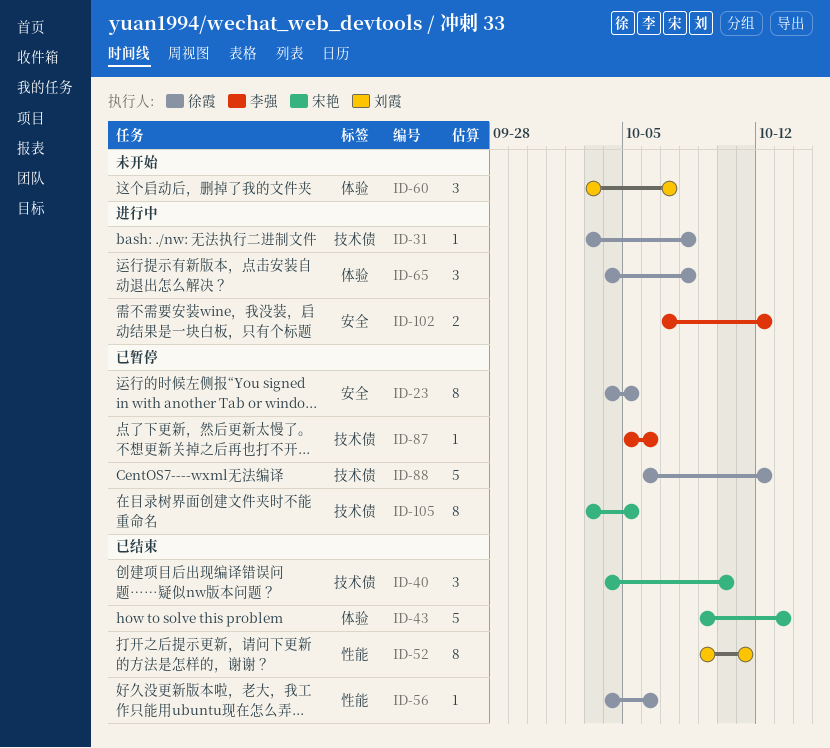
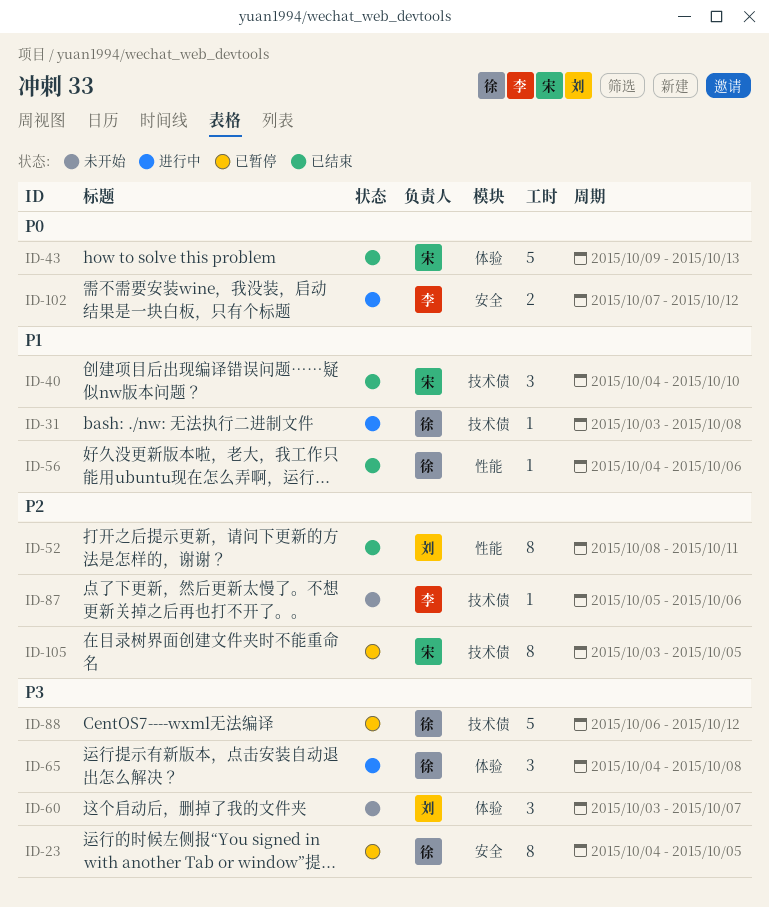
ID-52, start: Oct 9 -> Oct 8
ID-87, status: 已暂停 -> 未开始

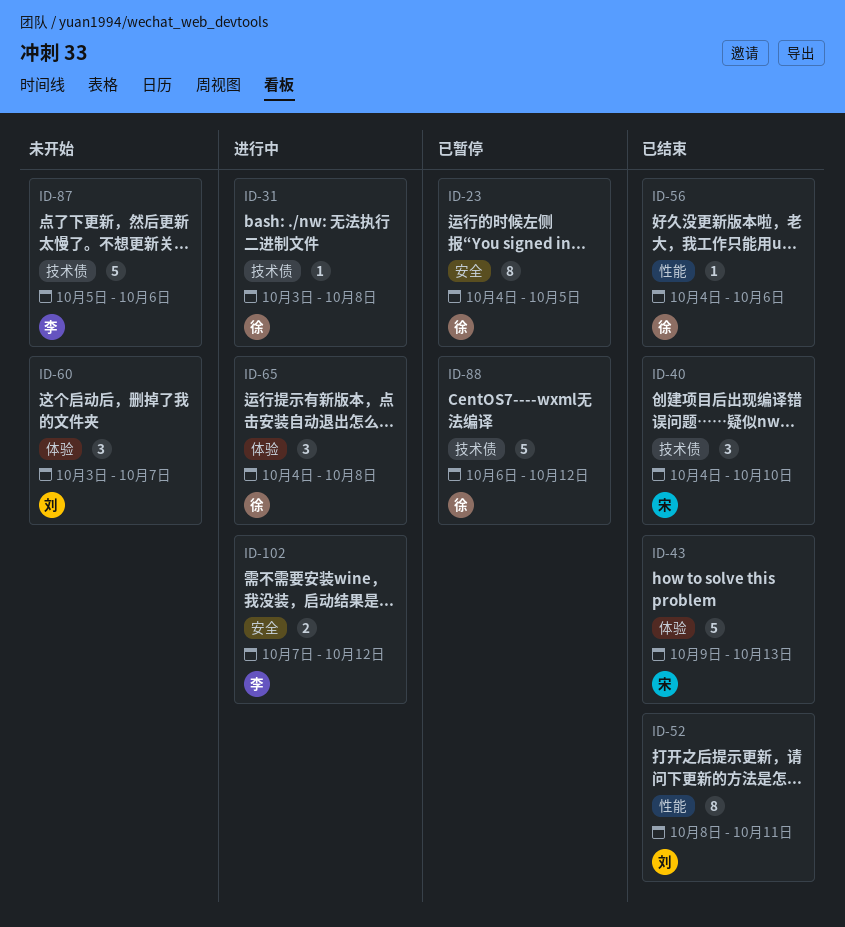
ID-87, estimate: 1 -> 5
ID-105: present -> none

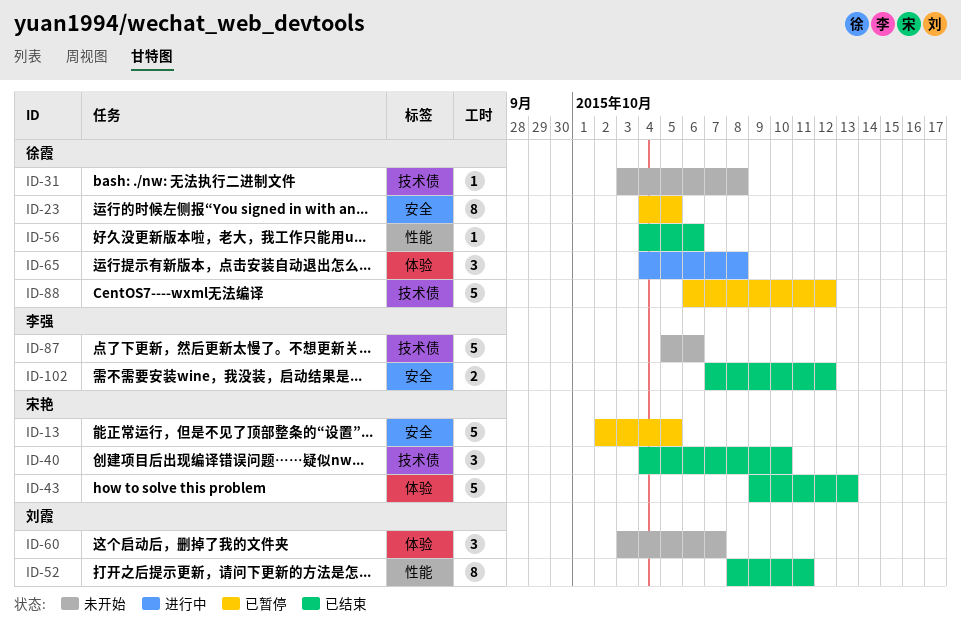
ID-13: none -> present
ID-31, status: 进行中 -> 未开始
ID-102, status: 进行中 -> 已结束

